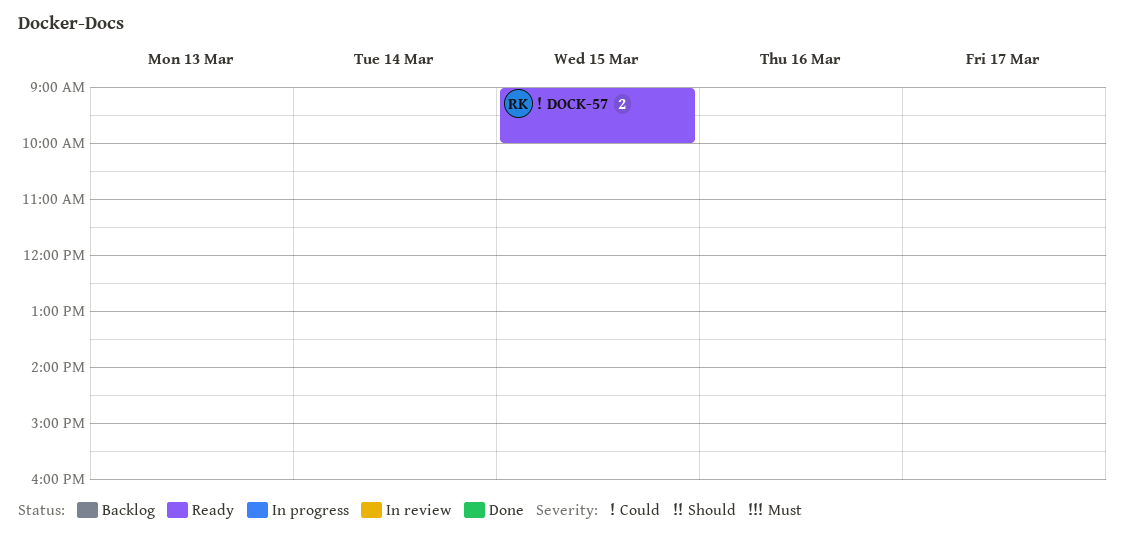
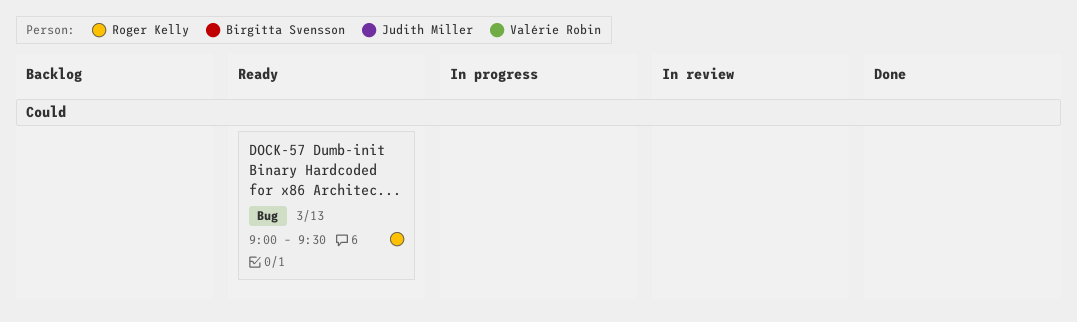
DOCK-57, day: Mar 15 -> Mar 13
DOCK-57, ends: 10:00 -> 09:30

